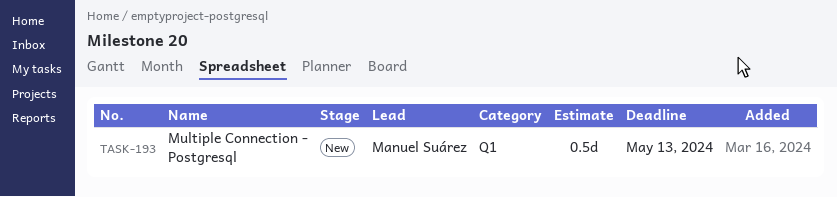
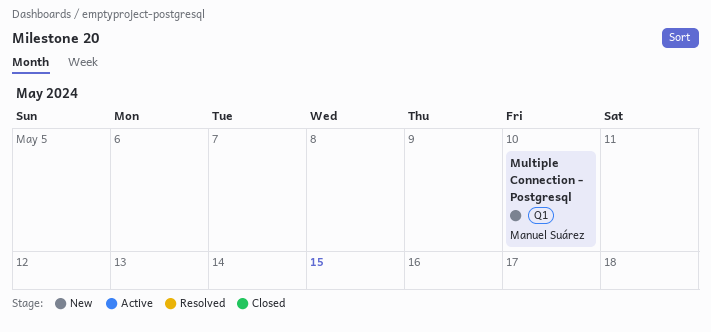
Multiple Connection - Postgresql, due: May 13 -> May 10

